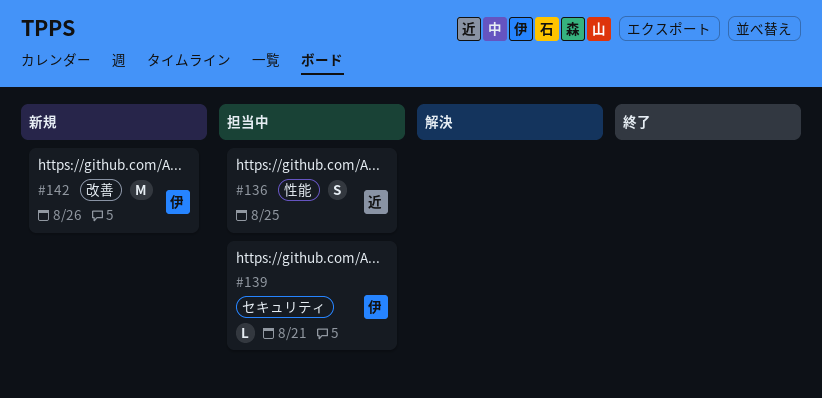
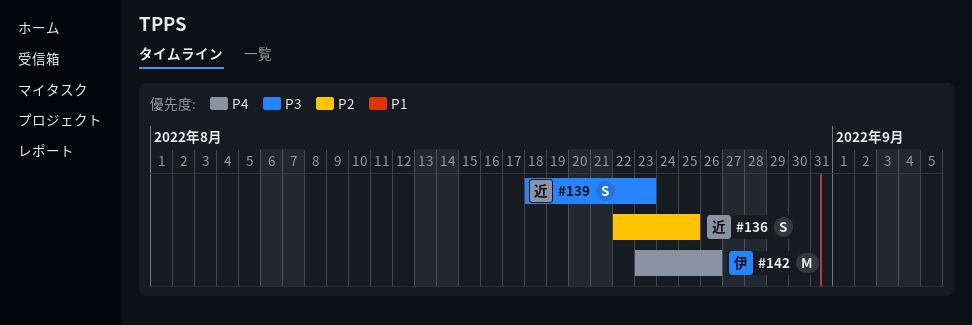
#139, owner: 伊 -> 近
#139, estimate: L -> S
#139, due: Aug 21 -> Aug 23

